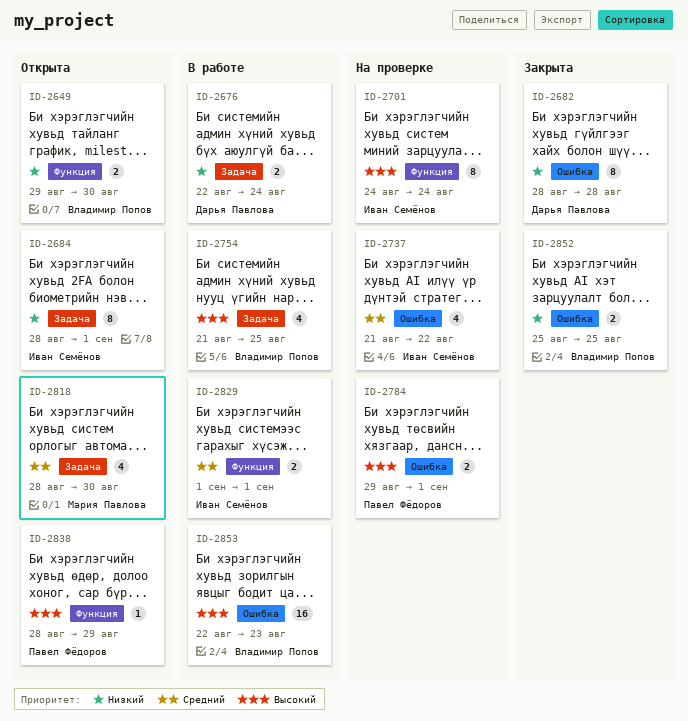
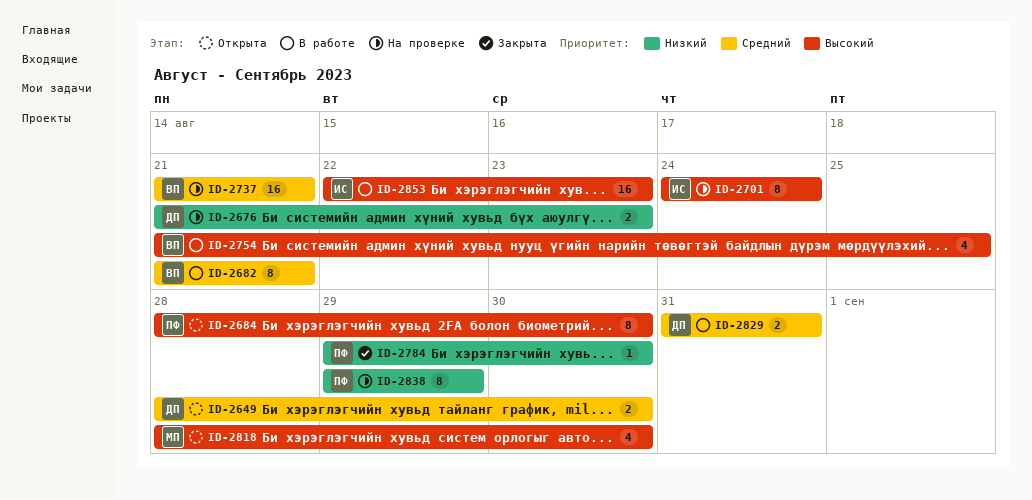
ID-2649, owner: Владимир Попов -> Дарья Павлова
ID-2649, priority: Низкий -> Средний
ID-2649, start: Aug 29 -> Aug 28
ID-2676, status: В работе -> На проверке
ID-2676, start: Aug 22 -> Aug 21
ID-2676, due: Aug 24 -> Aug 23
ID-2682, status: Закрыта -> В работе
ID-2682, owner: Дарья Павлова -> Владимир Попов
ID-2682, priority: Низкий -> Средний
ID-2682, start: Aug 28 -> Aug 21
ID-2682, due: Aug 28 -> Aug 21
ID-2684, owner: Иван Семёнов -> Павел Фёдоров
ID-2684, priority: Низкий -> Высокий
ID-2684, due: Sep 1 -> Aug 30
ID-2737, owner: Иван Семёнов -> Владимир Попов
ID-2737, estimate: 4 -> 16
ID-2737, due: Aug 22 -> Aug 21
ID-2784, status: На проверке -> Закрыта
ID-2784, priority: Высокий -> Низкий
ID-2784, estimate: 2 -> 1
ID-2784, due: Sep 1 -> Aug 30
ID-2818, priority: Средний -> Высокий
ID-2829, owner: Иван Семёнов -> Дарья Павлова
ID-2829, start: Sep 1 -> Aug 31
ID-2829, due: Sep 1 -> Aug 31
ID-2838, status: Открыта -> На проверке
ID-2838, priority: Высокий -> Низкий
ID-2838, estimate: 1 -> 8
ID-2838, start: Aug 28 -> Aug 29
ID-2852: present -> none
ID-2853, owner: Владимир Попов -> Иван Семёнов

